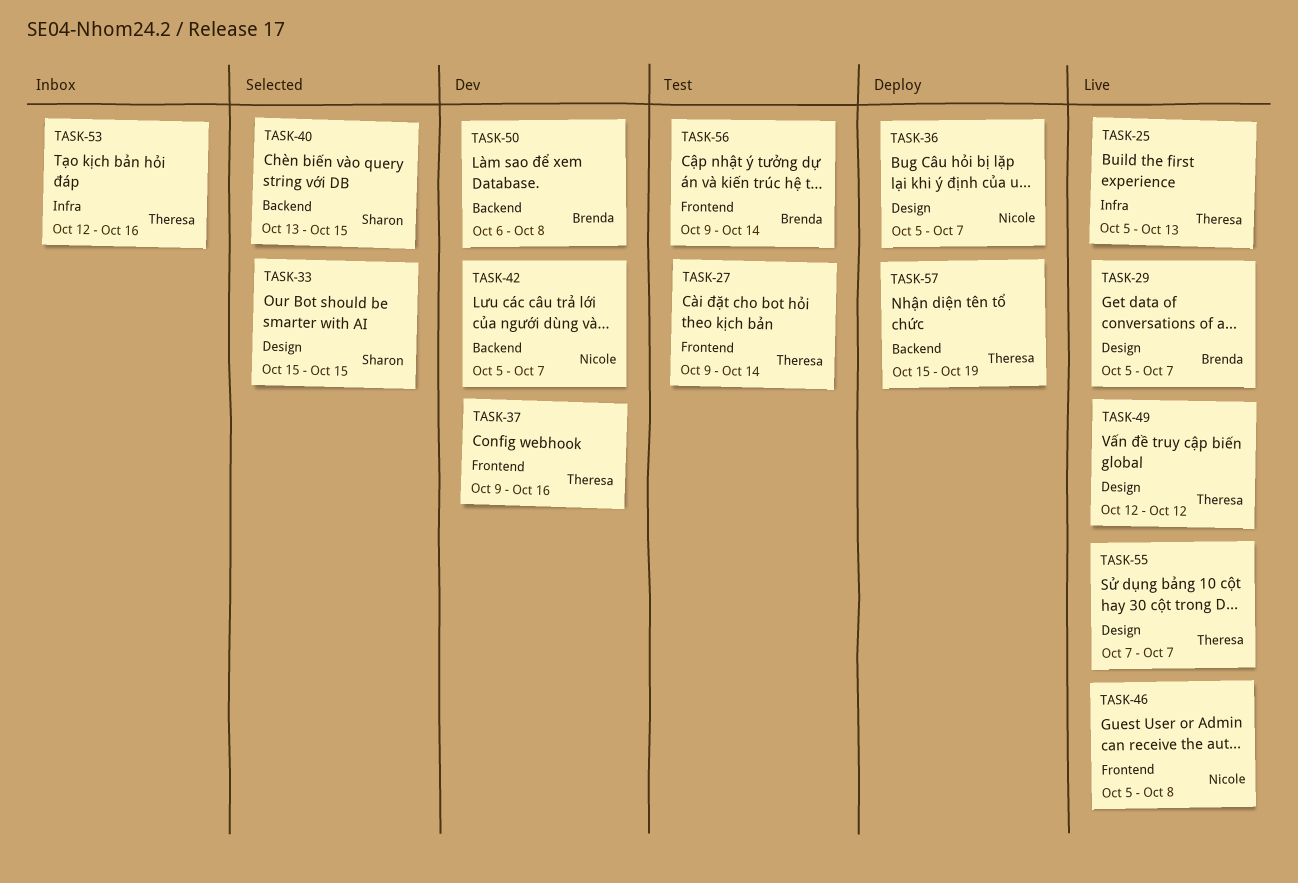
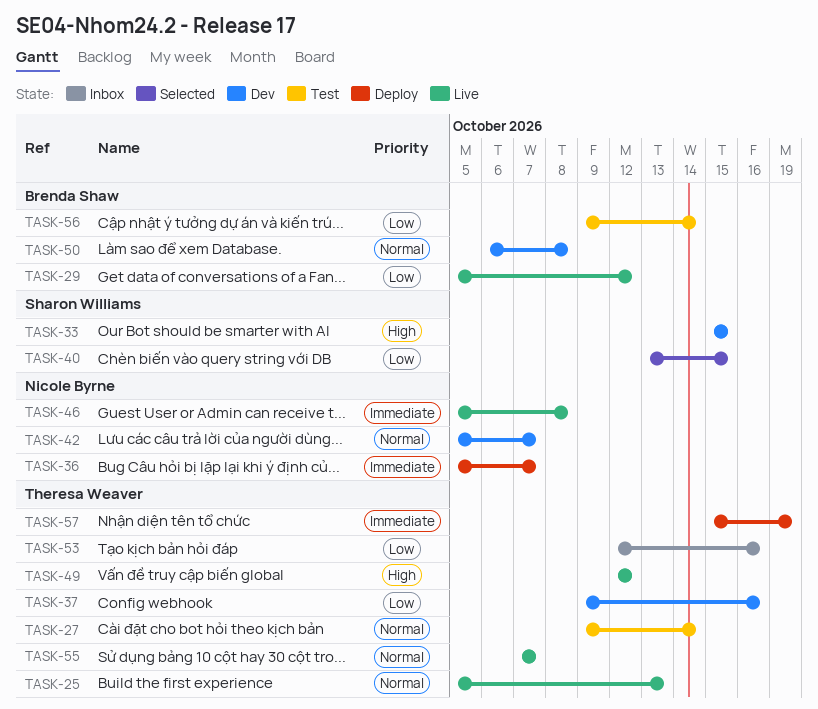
TASK-29, due: Oct 7 -> Oct 12
TASK-33, status: Selected -> Dev

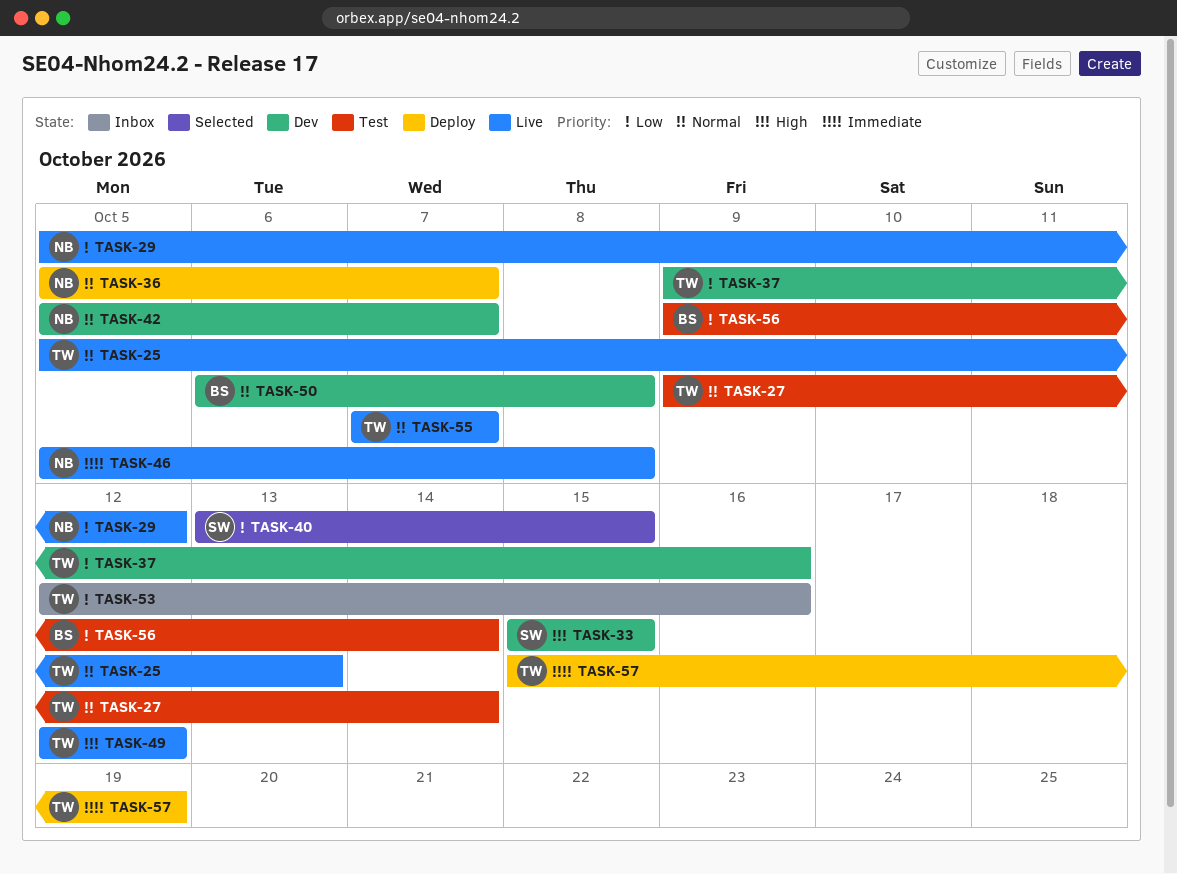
TASK-29, owner: Brenda Shaw -> Nicole Byrne
TASK-36, priority: Immediate -> Normal

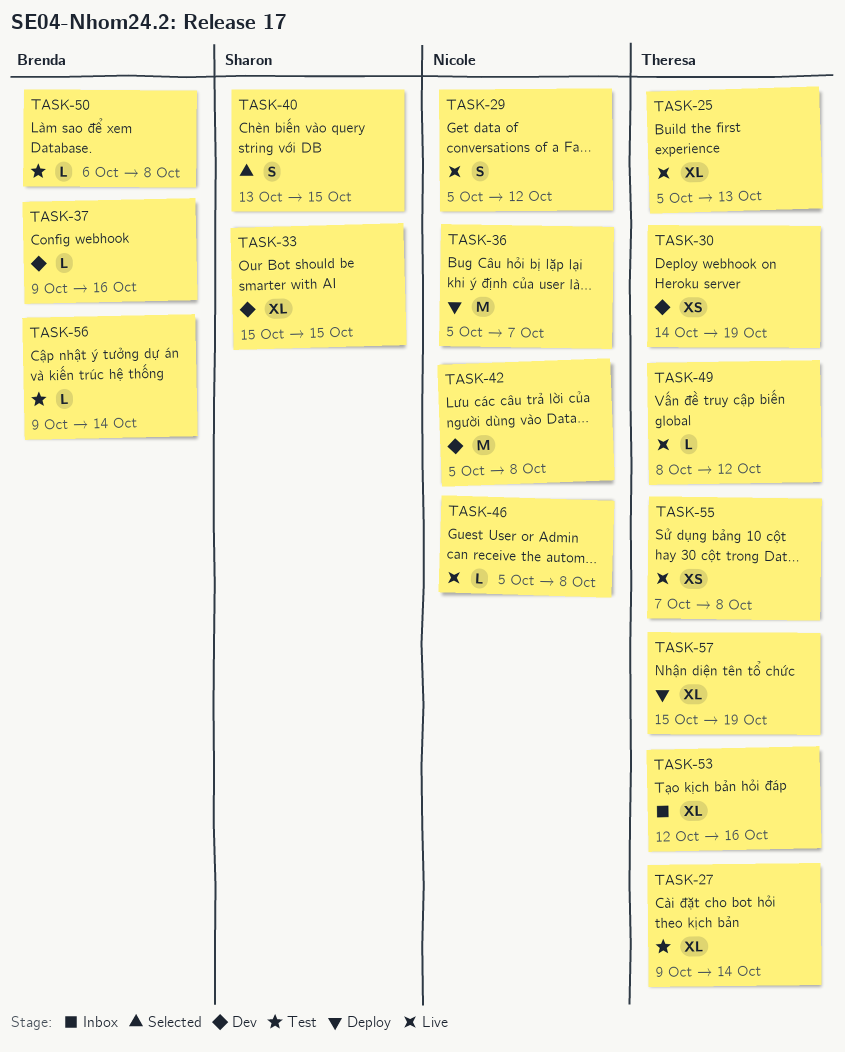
TASK-30: none -> present
TASK-37, owner: Theresa -> Brenda
TASK-42, due: Oct 7 -> Oct 8
TASK-49, start: Oct 12 -> Oct 8
TASK-50, status: Dev -> Test
TASK-55, due: Oct 7 -> Oct 8

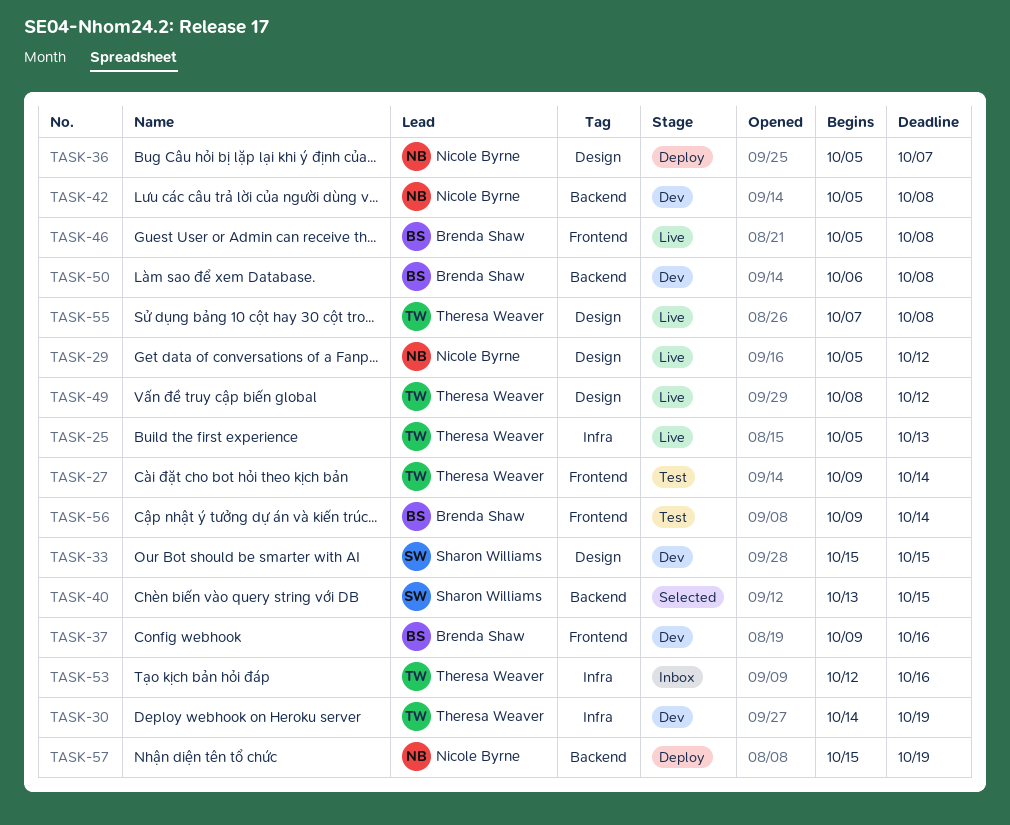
TASK-46, owner: Nicole Byrne -> Brenda Shaw
TASK-50, status: Test -> Dev
TASK-57, owner: Theresa Weaver -> Nicole Byrne

